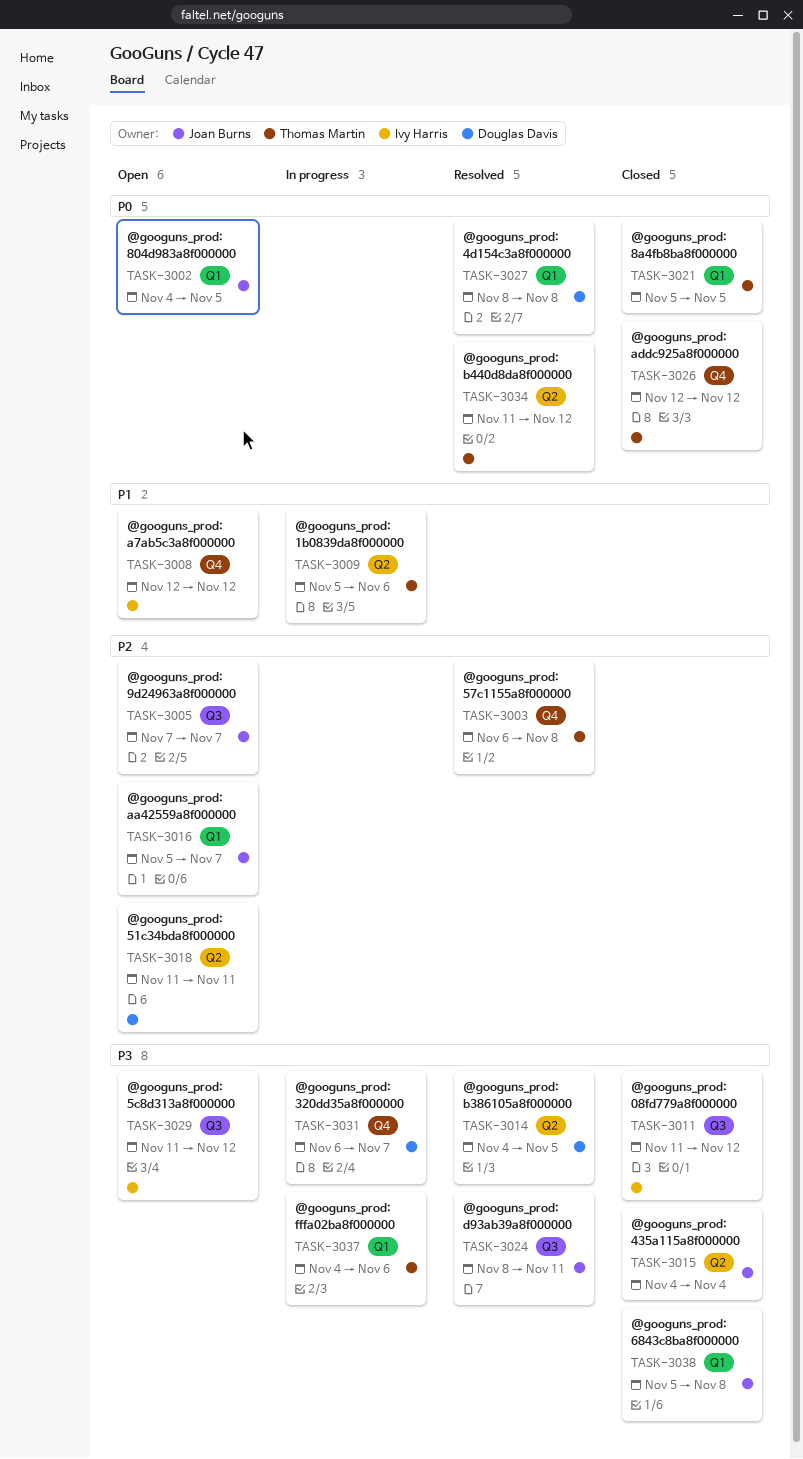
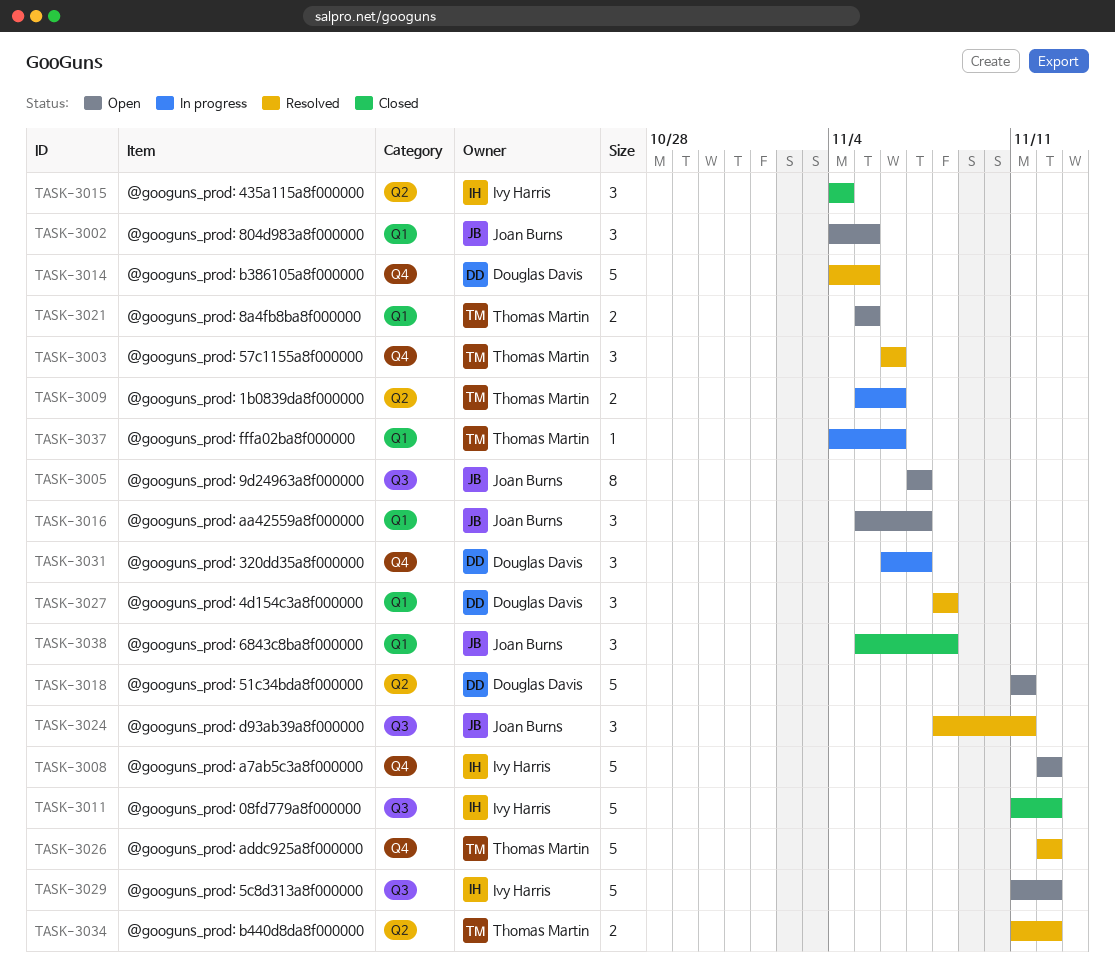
TASK-3003, due: Nov 8 -> Nov 6
TASK-3014, label: Q2 -> Q4
TASK-3015, owner: Joan Burns -> Ivy Harris
TASK-3021, status: Closed -> Open
TASK-3026, status: Closed -> Resolved

